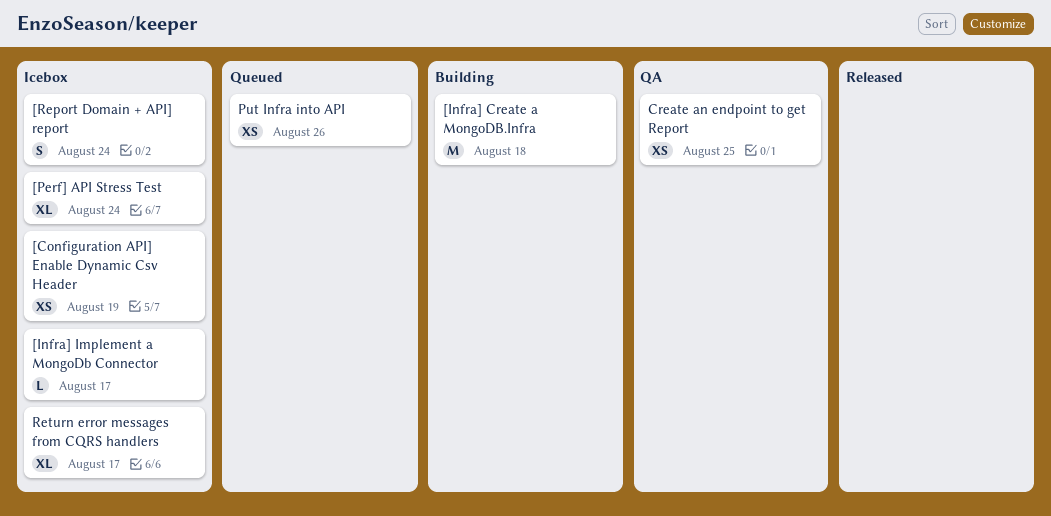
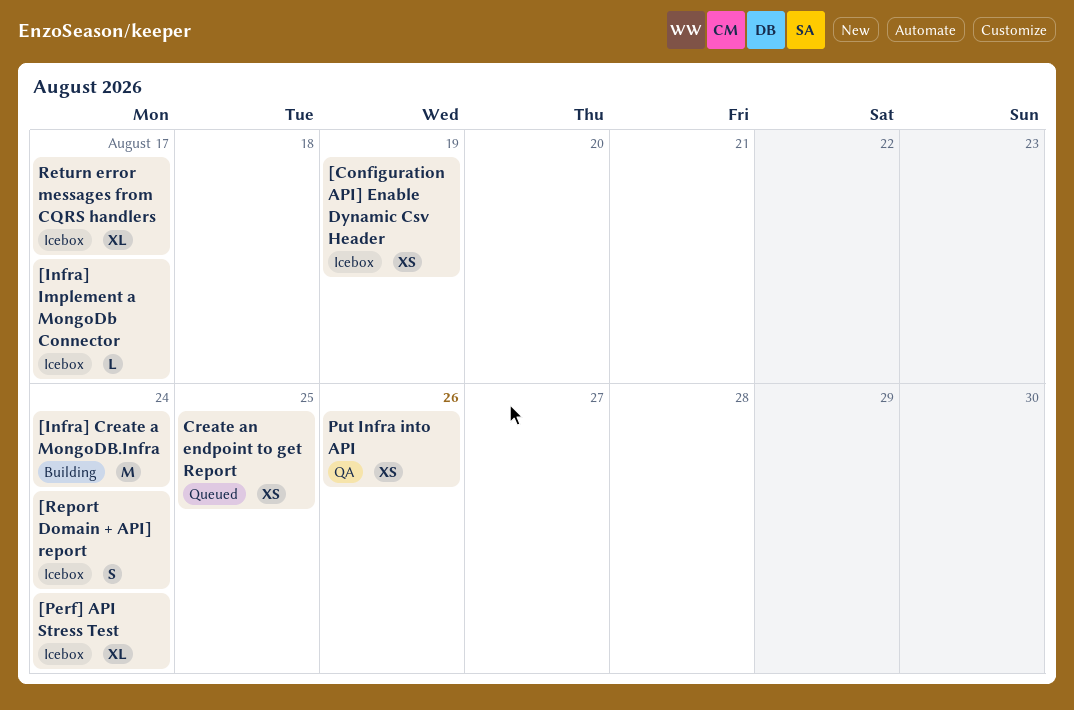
[Infra] Create a MongoDB.Infra, due: Aug 18 -> Aug 24
Create an endpoint to get Report, status: QA -> Queued
Put Infra into API, status: Queued -> QA

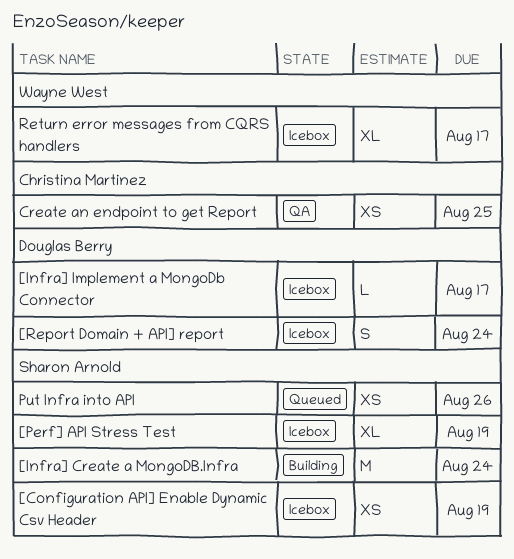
[Perf] API Stress Test, due: Aug 24 -> Aug 19
Create an endpoint to get Report, status: Queued -> QA
Put Infra into API, status: QA -> Queued

